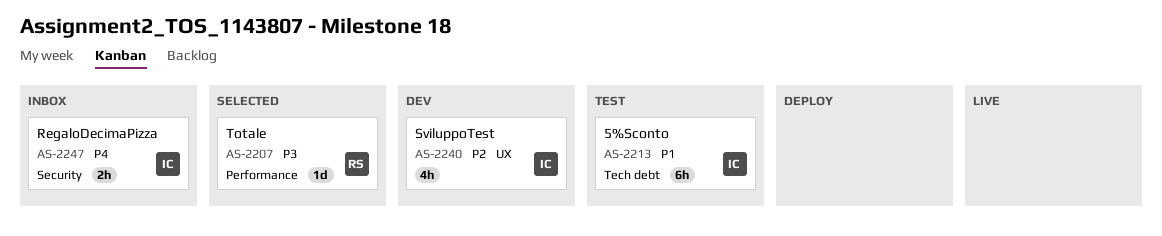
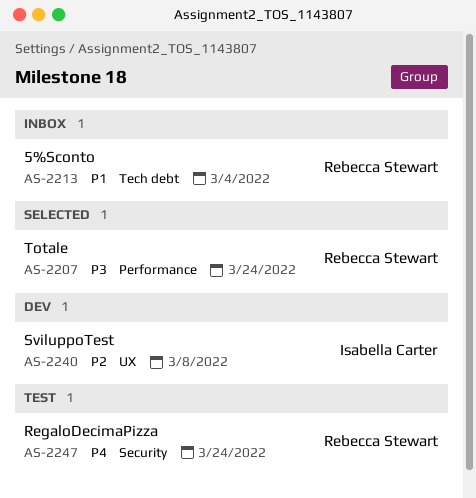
AS-2213, status: Test -> Inbox
AS-2213, owner: Isabella Carter -> Rebecca Stewart
AS-2247, status: Inbox -> Test
AS-2247, owner: Isabella Carter -> Rebecca Stewart

